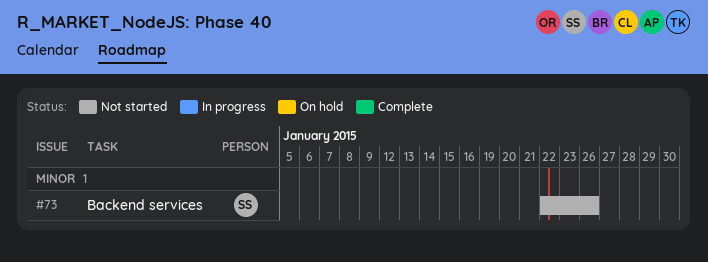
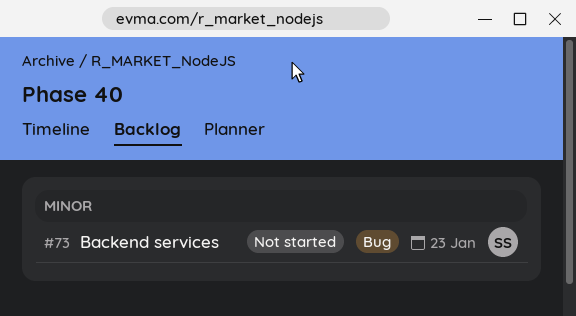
#73, due: Jan 26 -> Jan 23

